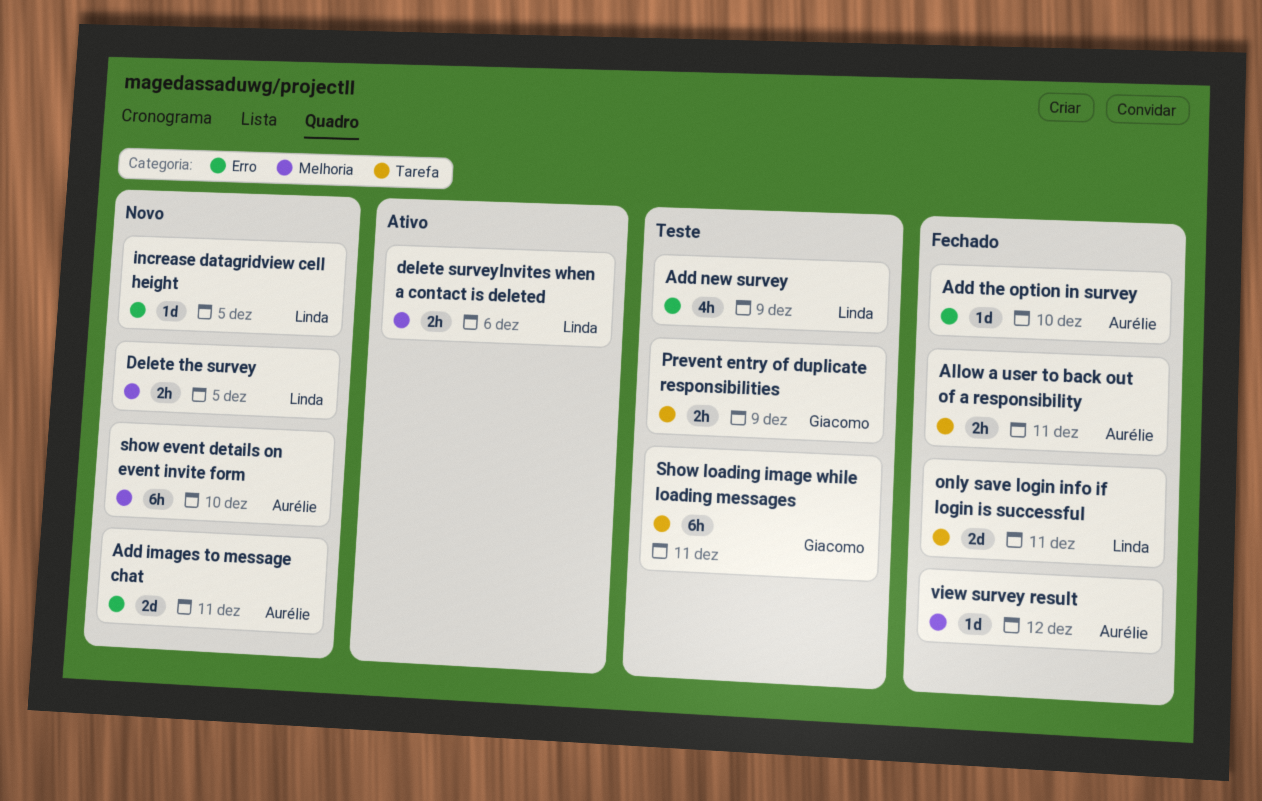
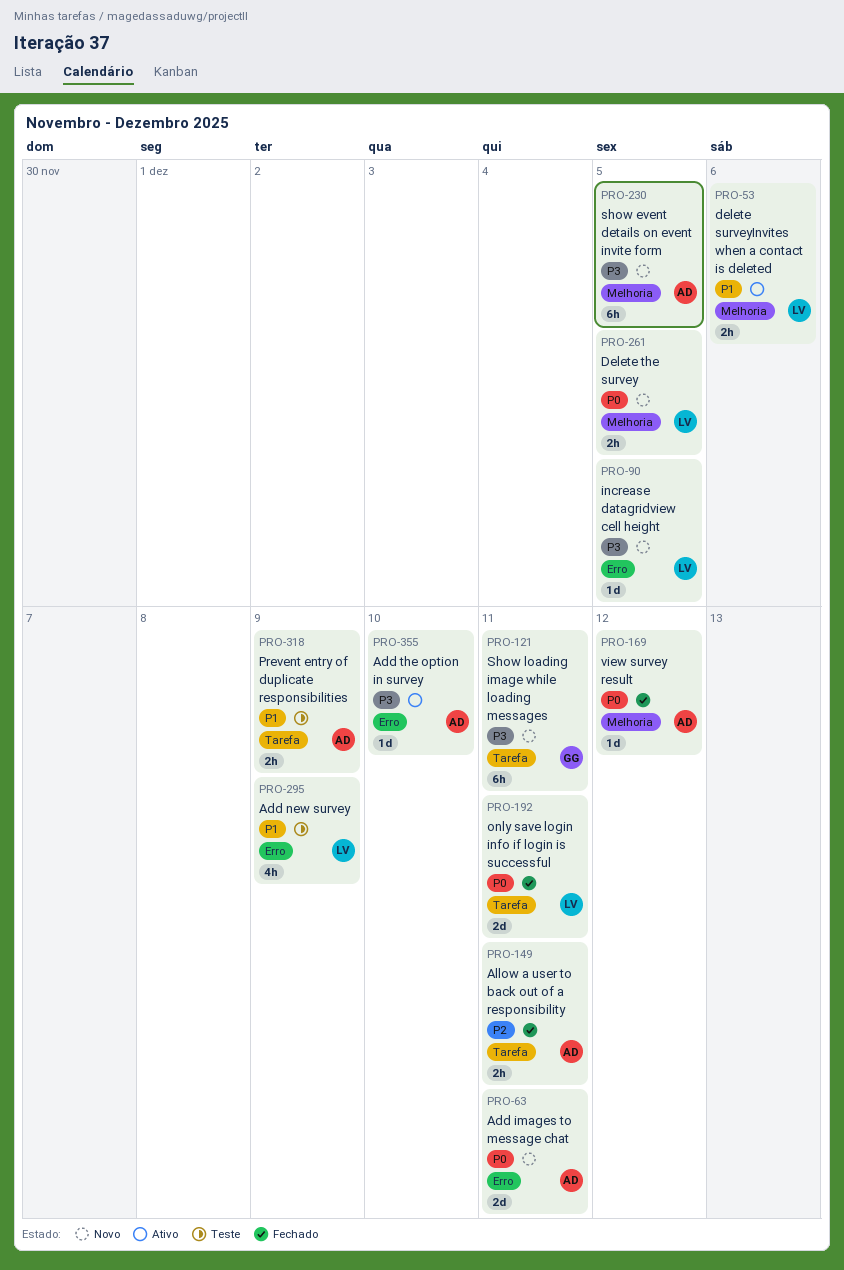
Add the option in survey, status: Fechado -> Ativo
Prevent entry of duplicate responsibilities, owner: Giacomo -> Aurélie
show event details on event invite form, due: Dec 10 -> Dec 5
Show loading image while loading messages, status: Teste -> Novo

